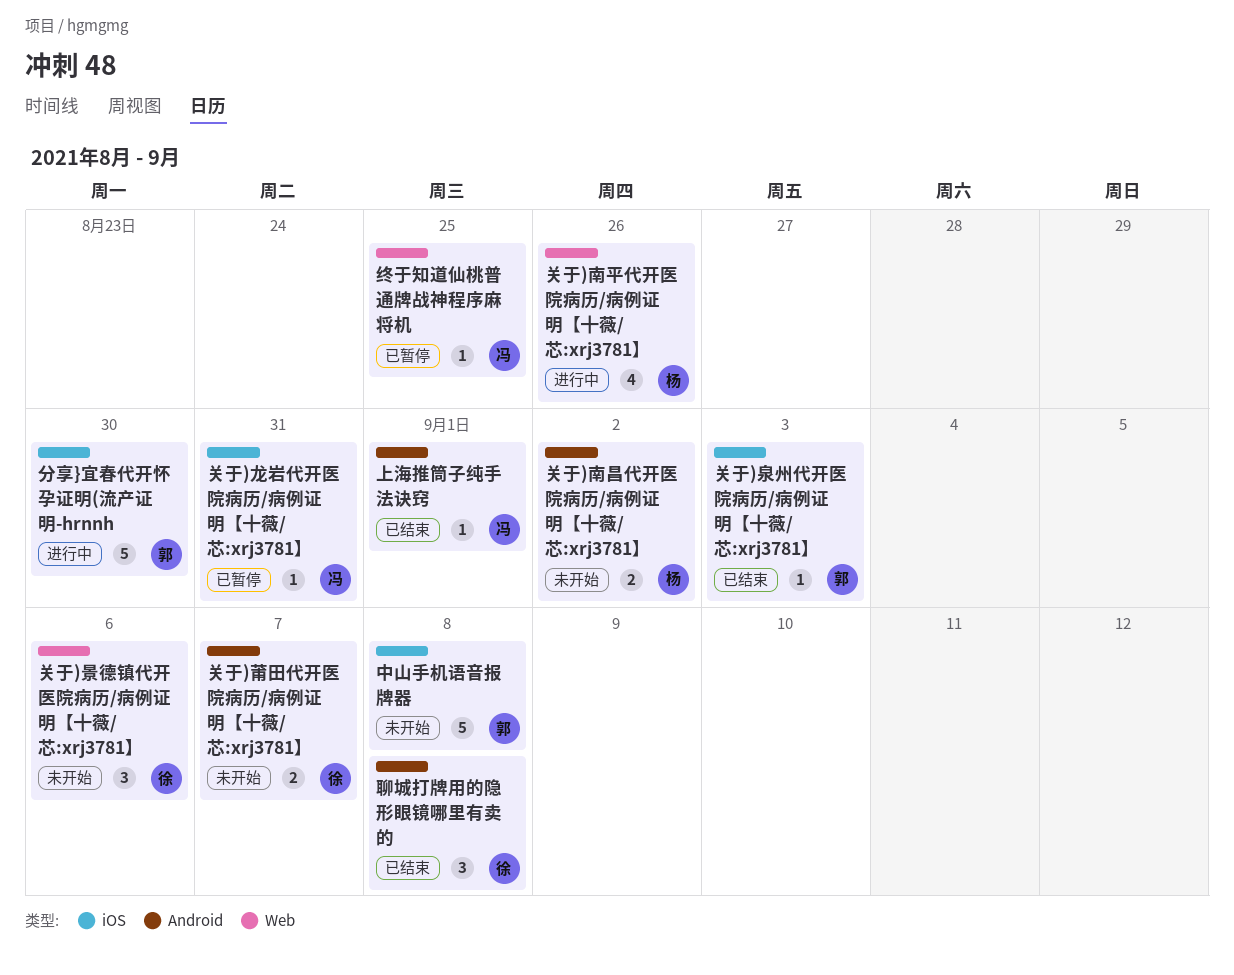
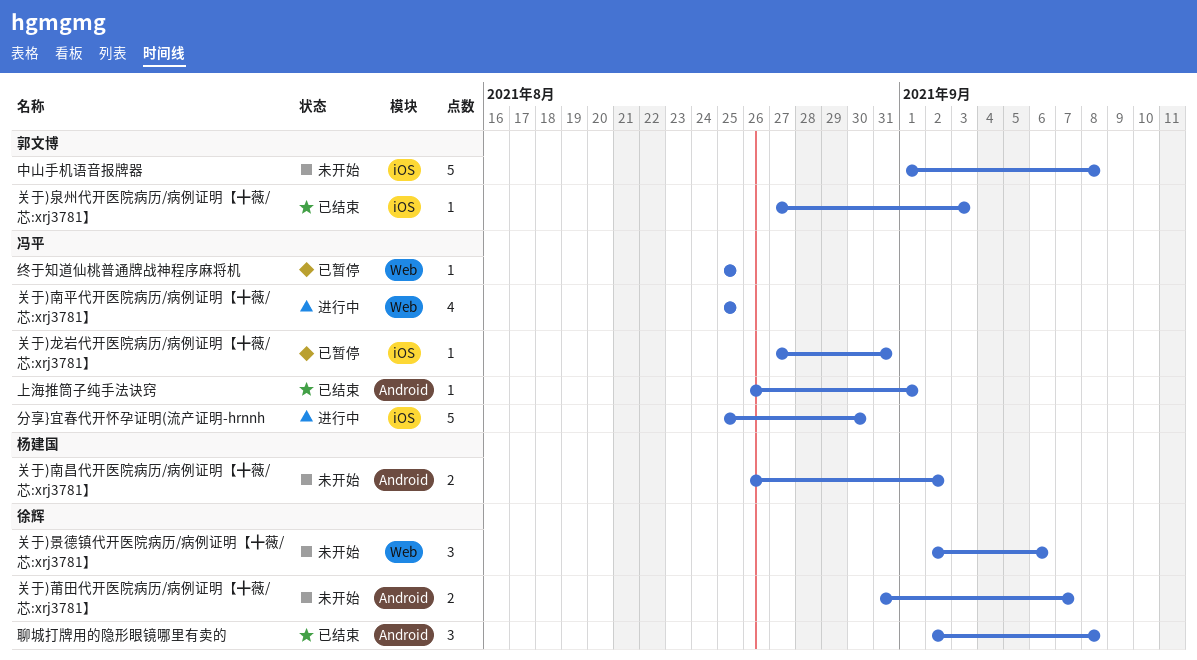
关于)南平代开医院病历/病例证明【╋薇/芯:xrj3781】, owner: 杨建国 -> 冯平
关于)南平代开医院病历/病例证明【╋薇/芯:xrj3781】, due: Aug 26 -> Aug 25
分享}宜春代开怀孕证明(流产证明-hrnnh, owner: 郭文博 -> 冯平

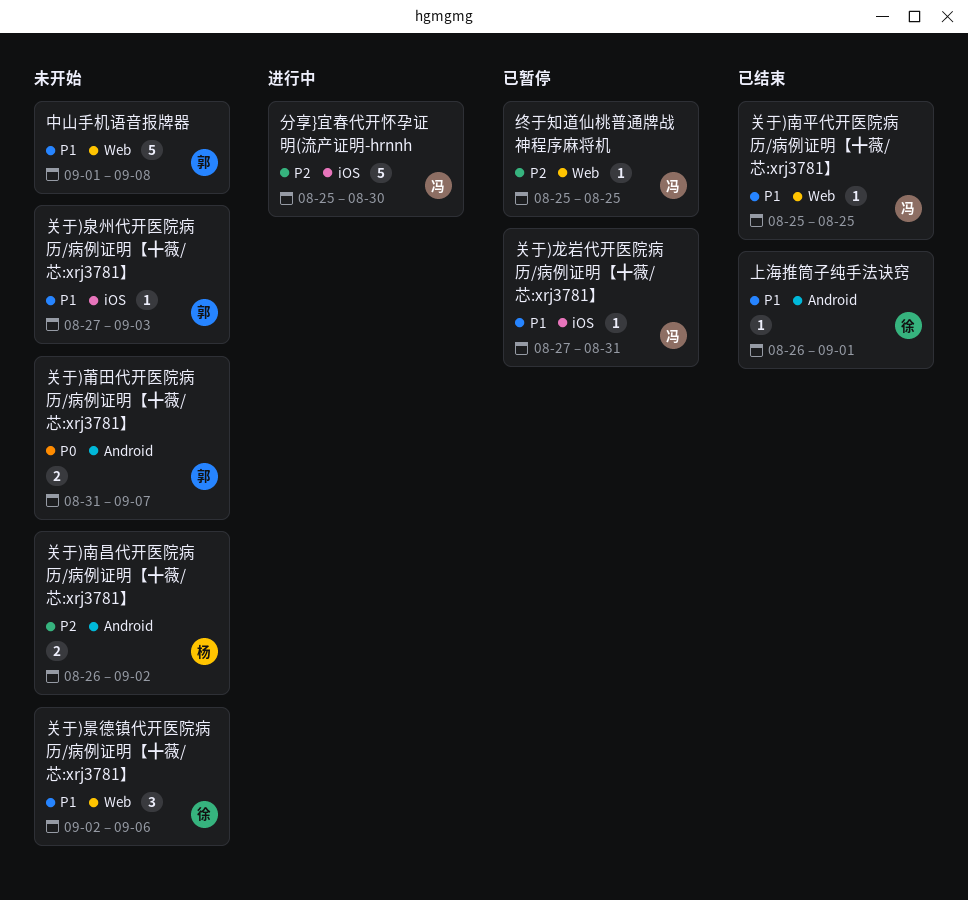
上海推筒子纯手法诀窍, owner: 冯平 -> 徐辉
中山手机语音报牌器, label: iOS -> Web
关于)南平代开医院病历/病例证明【╋薇/芯:xrj3781】, status: 进行中 -> 已结束
关于)南平代开医院病历/病例证明【╋薇/芯:xrj3781】, estimate: 4 -> 1
关于)泉州代开医院病历/病例证明【╋薇/芯:xrj3781】, status: 已结束 -> 未开始
关于)莆田代开医院病历/病例证明【╋薇/芯:xrj3781】, owner: 徐辉 -> 郭文博
聊城打牌用的隐形眼镜哪里有卖的: present -> none

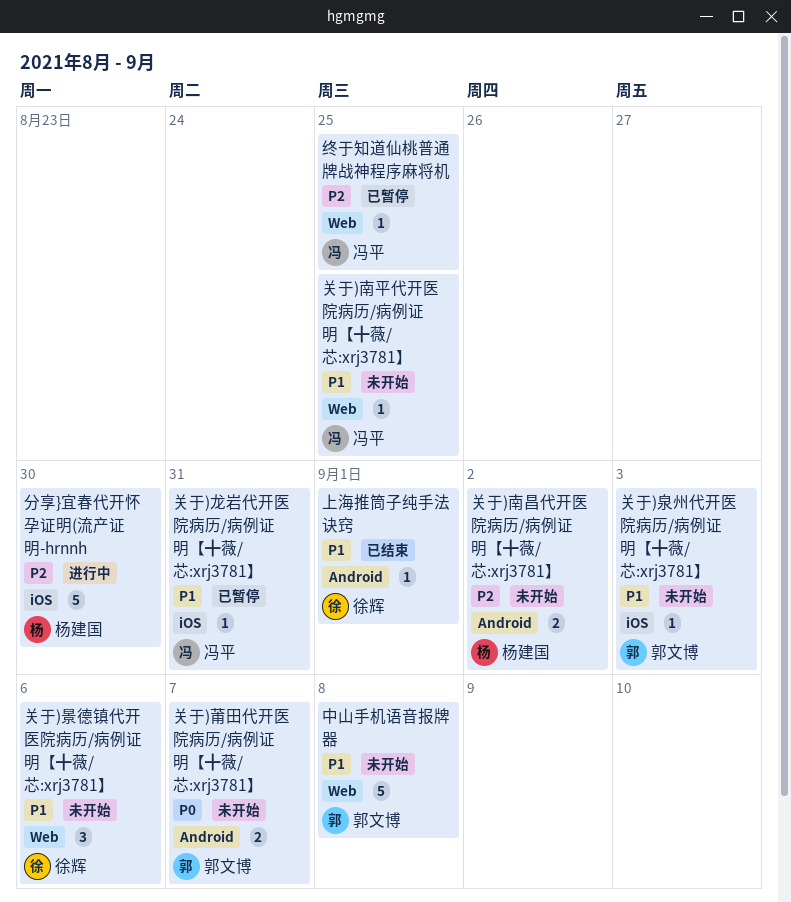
关于)南平代开医院病历/病例证明【╋薇/芯:xrj3781】, status: 已结束 -> 未开始
分享}宜春代开怀孕证明(流产证明-hrnnh, owner: 冯平 -> 杨建国

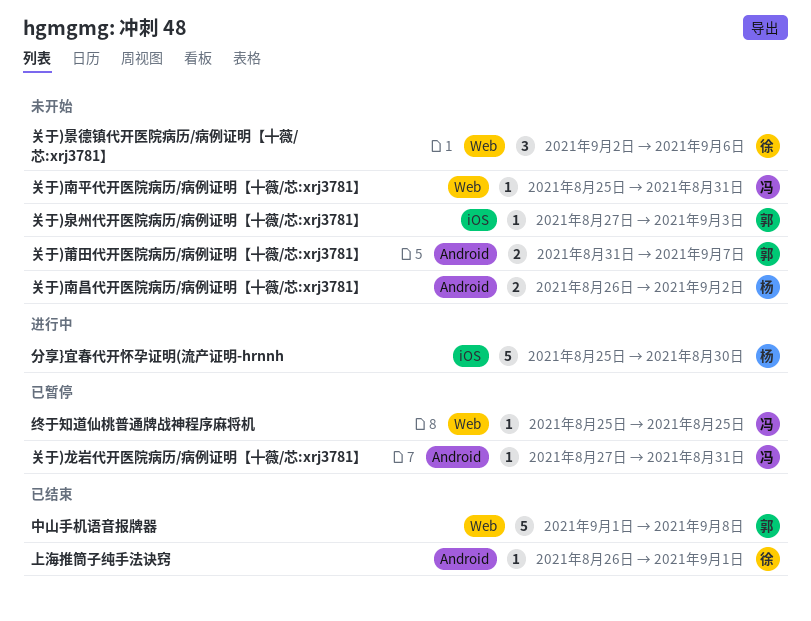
中山手机语音报牌器, status: 未开始 -> 已结束
关于)南平代开医院病历/病例证明【╋薇/芯:xrj3781】, due: Aug 25 -> Aug 31
关于)龙岩代开医院病历/病例证明【╋薇/芯:xrj3781】, label: iOS -> Android

